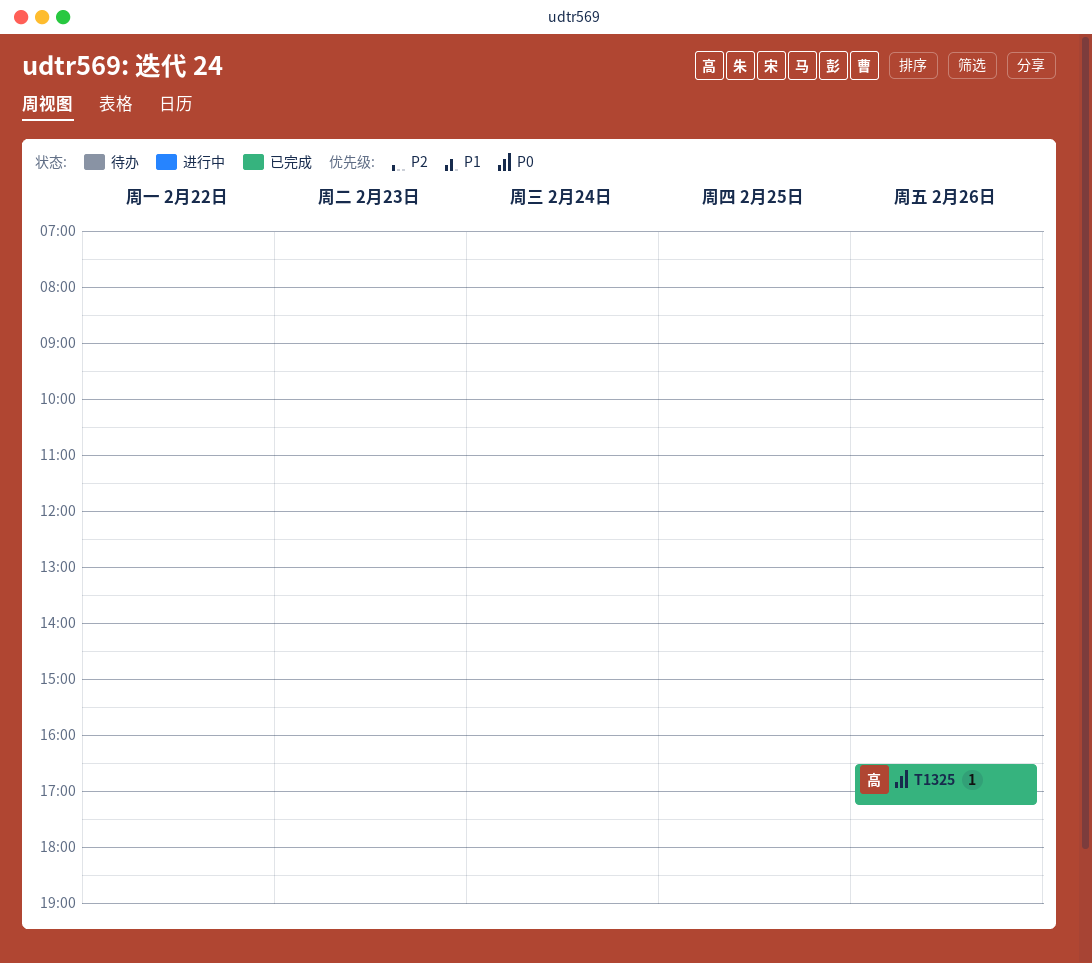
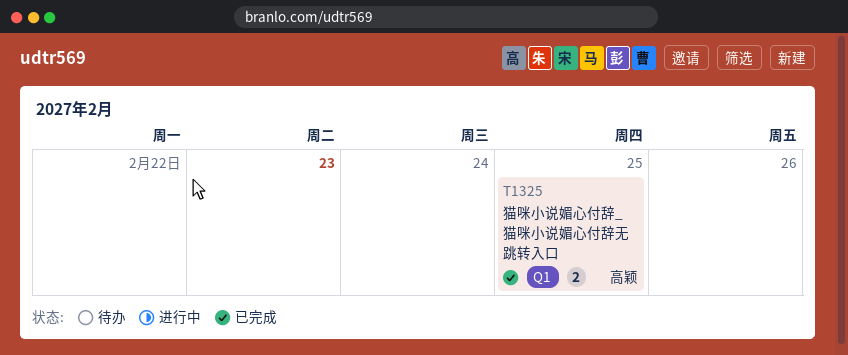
T1325, estimate: 1 -> 2
T1325, day: Feb 26 -> Feb 25

